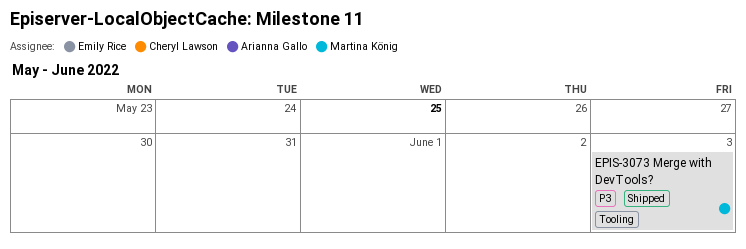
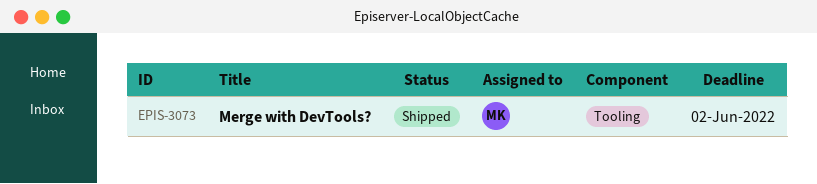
EPIS-3073, due: Jun 3 -> Jun 2

